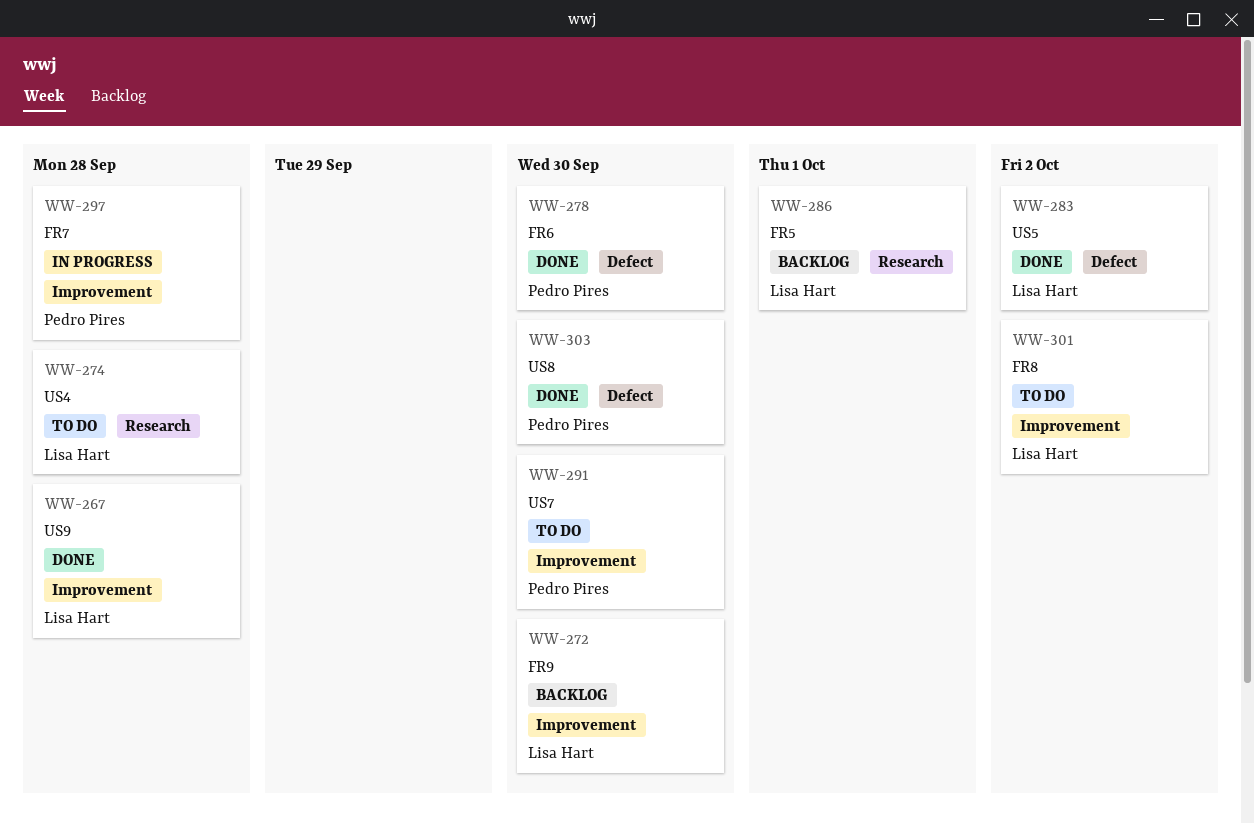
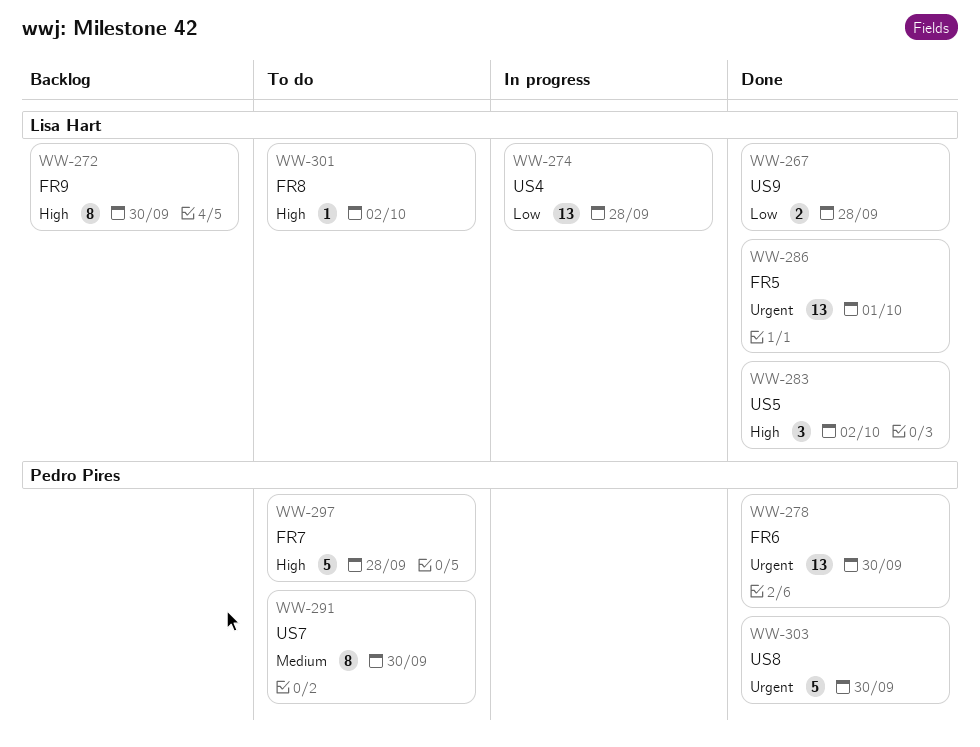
WW-274, status: To do -> In progress
WW-286, status: Backlog -> Done
WW-297, status: In progress -> To do

